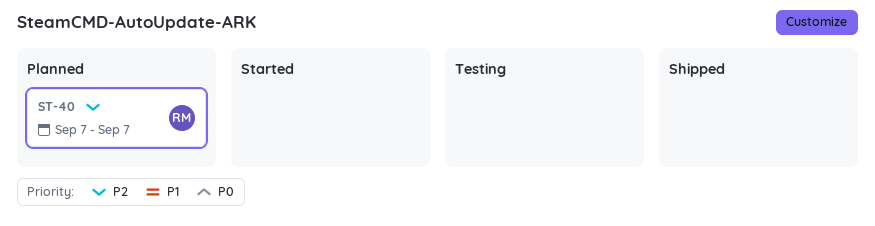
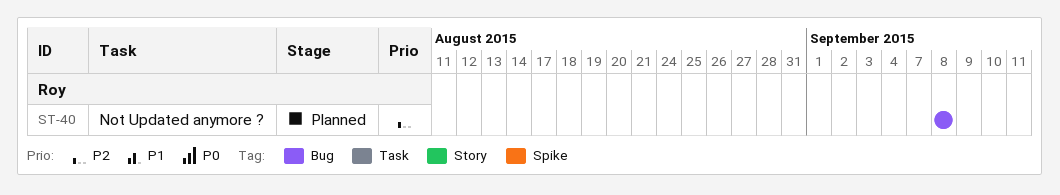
ST-40, start: Sep 7 -> Sep 8
ST-40, due: Sep 7 -> Sep 8

